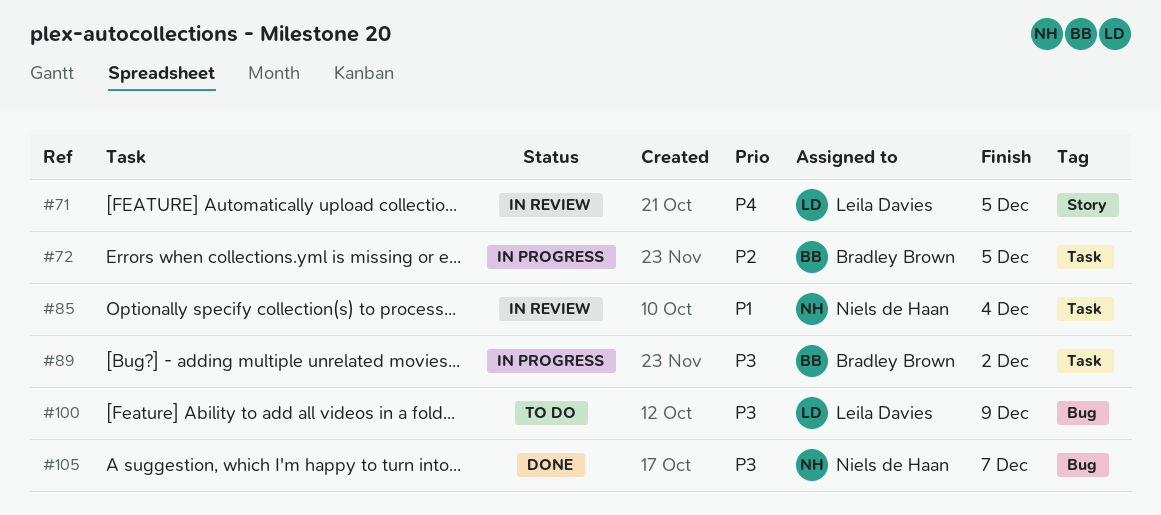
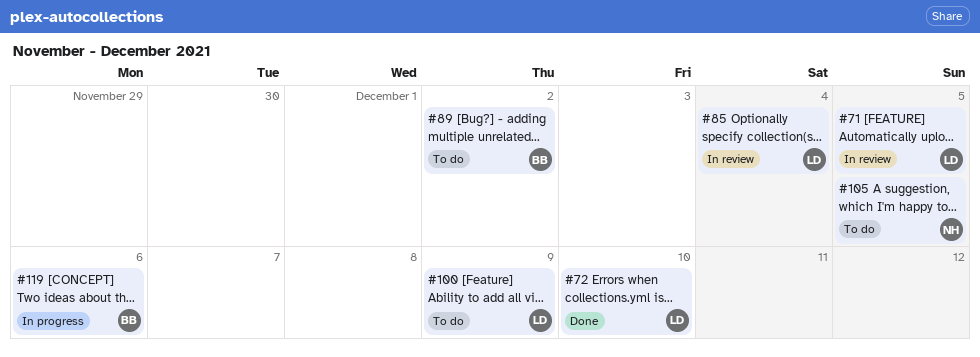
#72, status: In progress -> Done
#72, owner: Bradley Brown -> Leila Davies
#72, due: Dec 5 -> Dec 10
#85, owner: Niels de Haan -> Leila Davies
#89, status: In progress -> To do
#105, status: Done -> To do
#105, due: Dec 7 -> Dec 5
#119: none -> present

